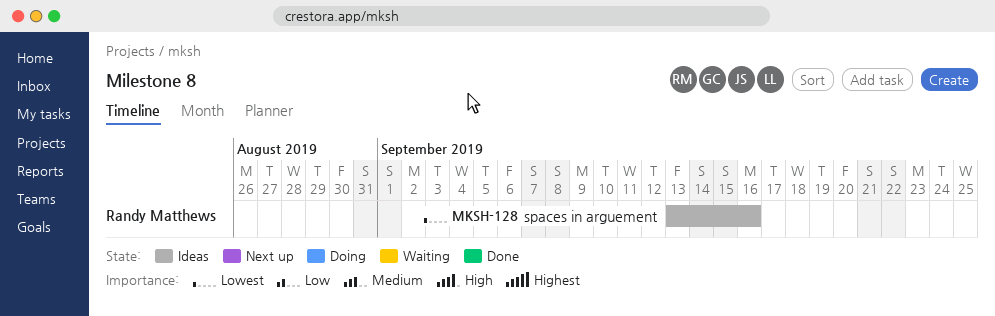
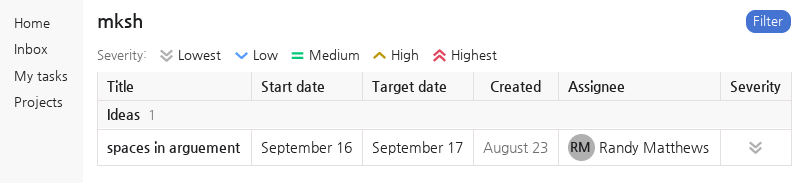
spaces in arguement, start: Sep 13 -> Sep 16
spaces in arguement, due: Sep 16 -> Sep 17

